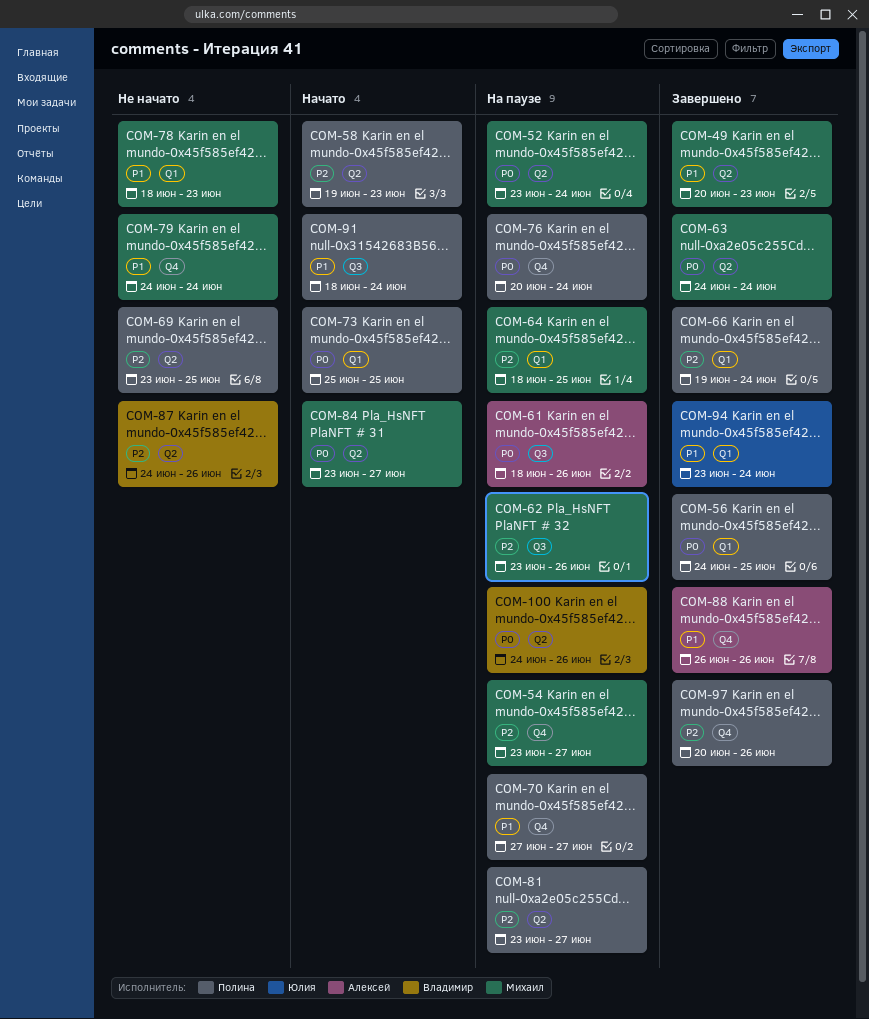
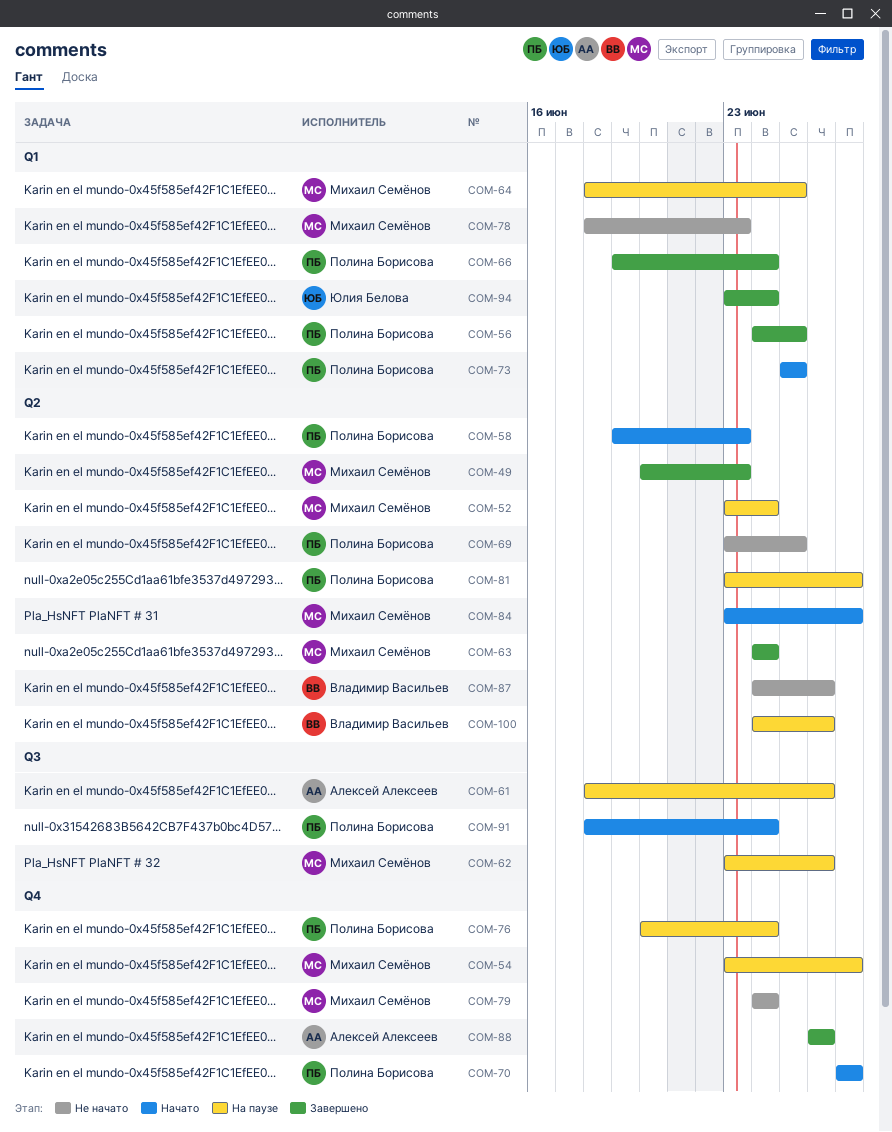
COM-70, status: На паузе -> Начато
COM-97: present -> none

